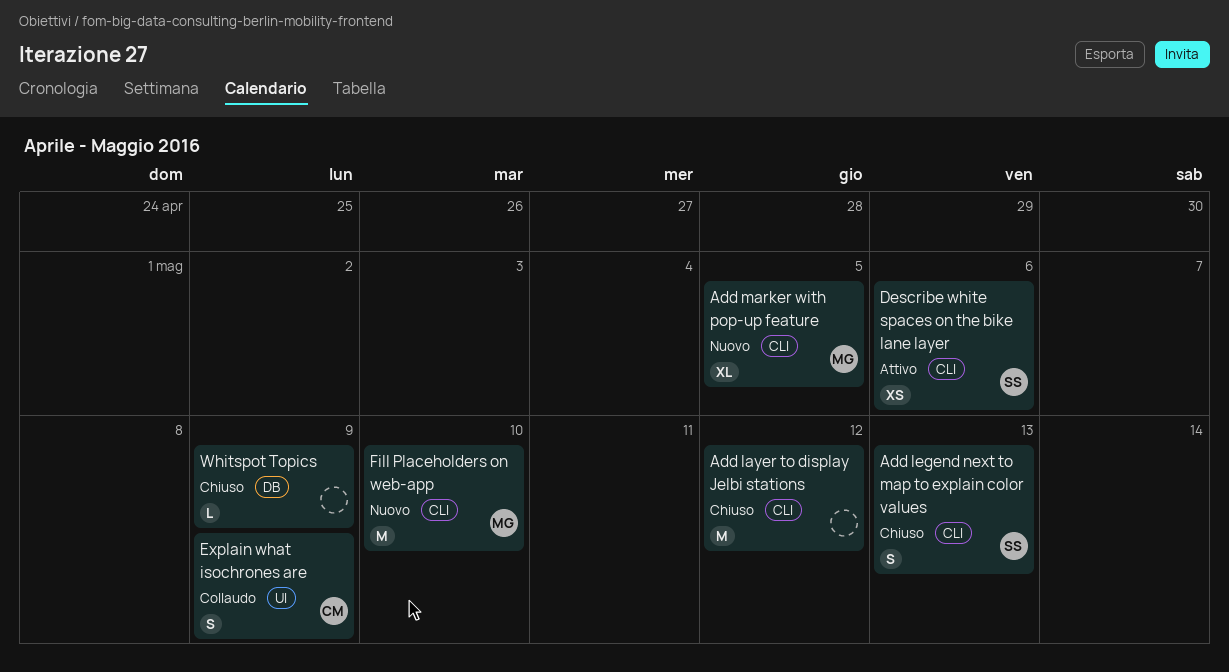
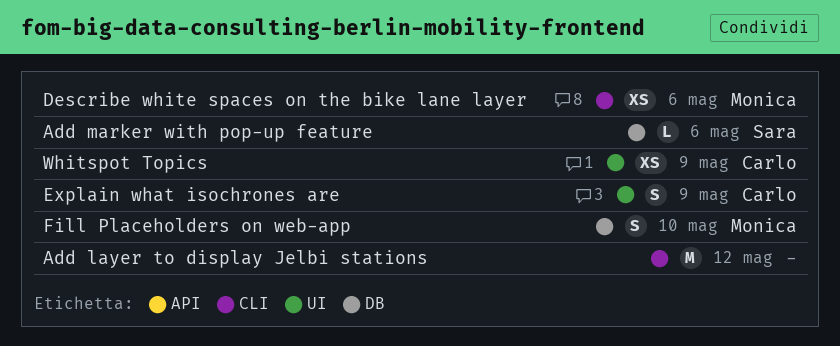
Add legend next to map to explain color values: present -> none
Add marker with pop-up feature, owner: Monica -> Sara
Add marker with pop-up feature, label: CLI -> DB
Add marker with pop-up feature, estimate: XL -> L
Add marker with pop-up feature, due: May 5 -> May 6
Describe white spaces on the bike lane layer, owner: Sara -> Monica
Fill Placeholders on web-app, label: CLI -> DB
Fill Placeholders on web-app, estimate: M -> S
Whitspot Topics, owner: none -> Carlo
Whitspot Topics, label: DB -> UI
Whitspot Topics, estimate: L -> XS

